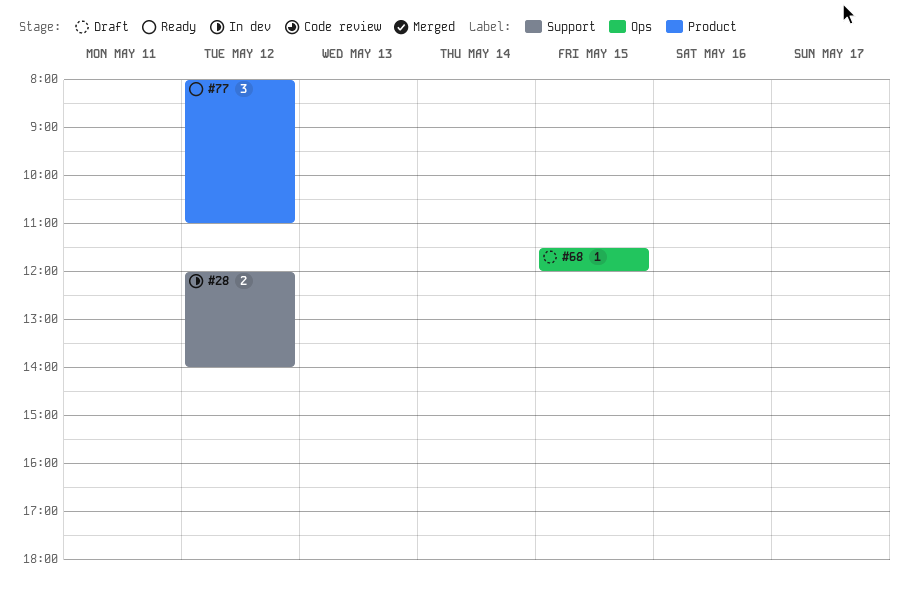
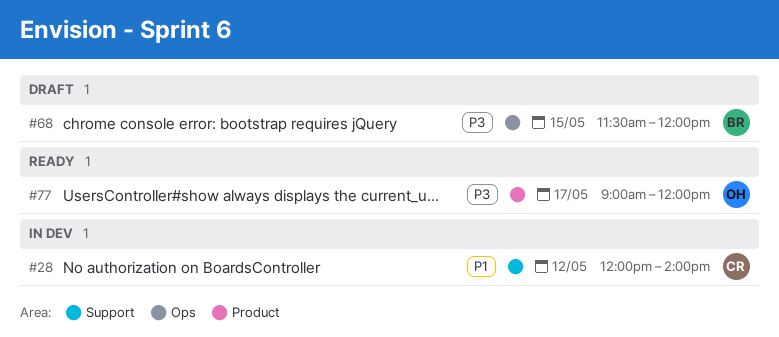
#77, day: May 12 -> May 17
#77, begins: 08:00 -> 09:00
#77, ends: 11:00 -> 12:00

